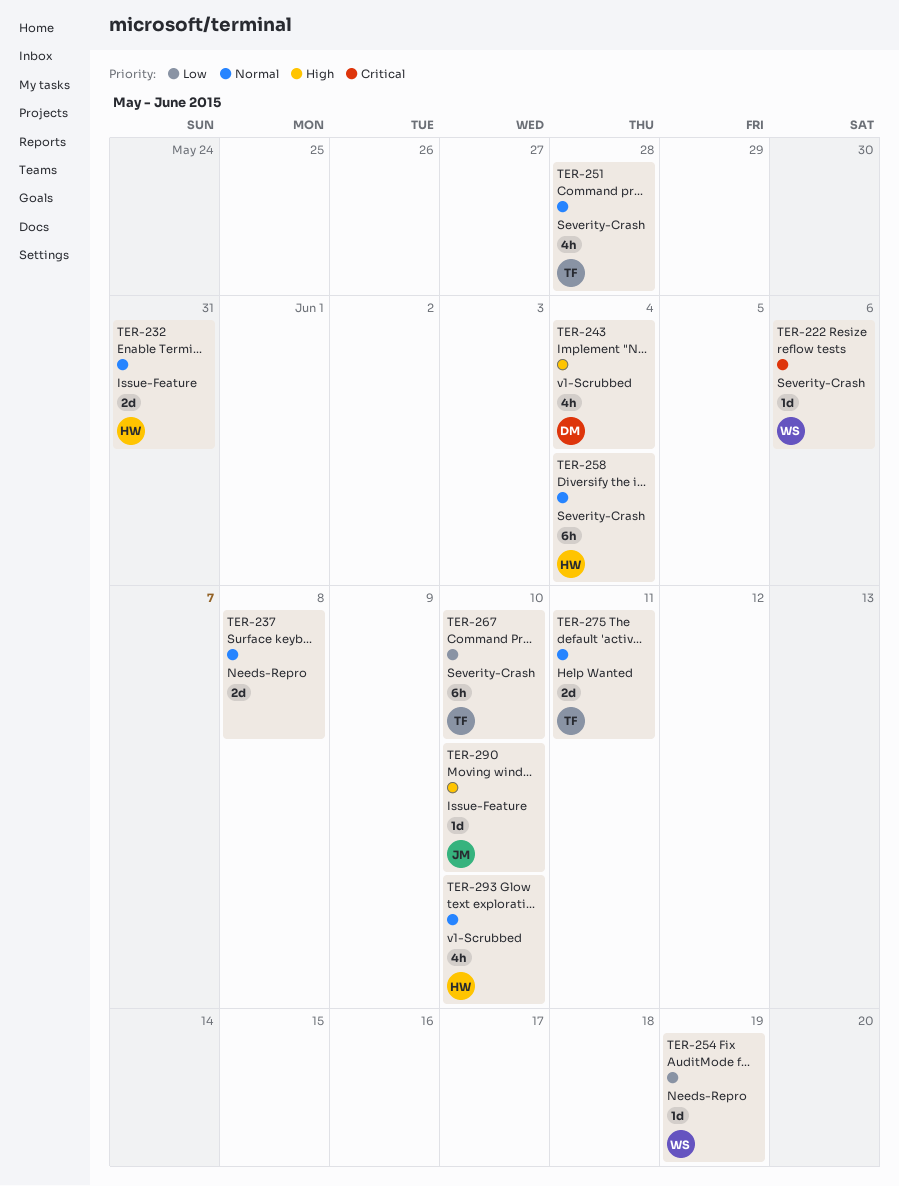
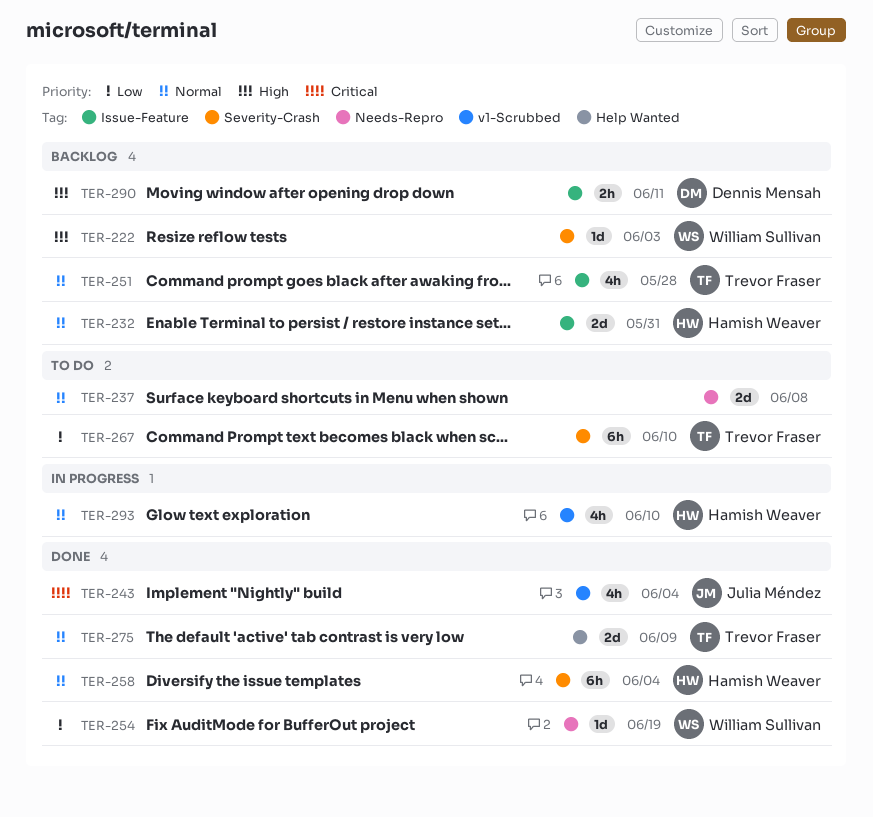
TER-222, priority: Critical -> High
TER-222, due: Jun 6 -> Jun 3
TER-243, owner: Dennis Mensah -> Julia Méndez
TER-243, priority: High -> Critical
TER-251, label: Severity-Crash -> Issue-Feature
TER-275, due: Jun 11 -> Jun 9
TER-290, owner: Julia Méndez -> Dennis Mensah
TER-290, estimate: 1d -> 2h
TER-290, due: Jun 10 -> Jun 11

